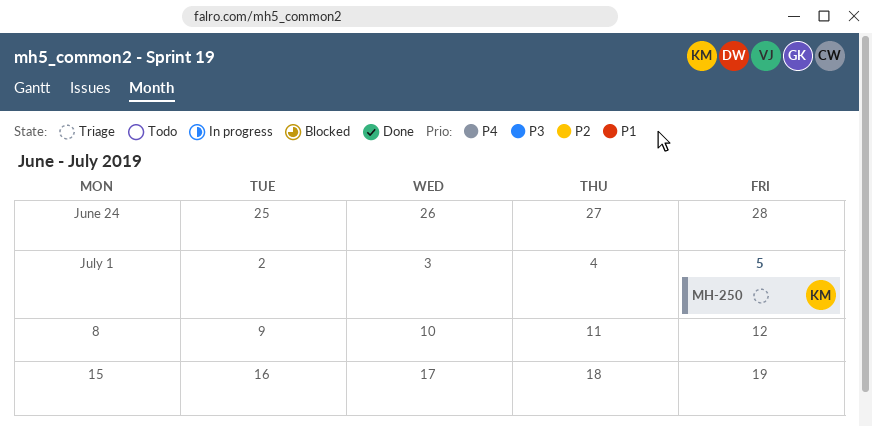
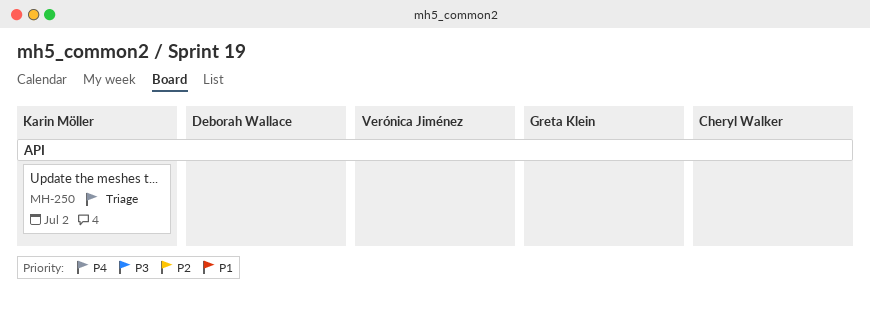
MH-250, due: Jul 5 -> Jul 2

